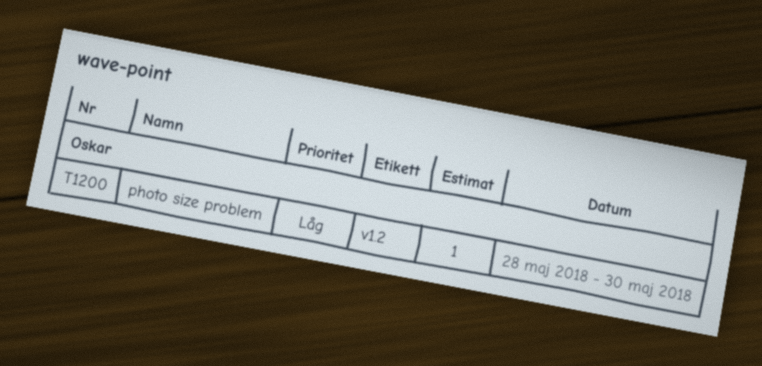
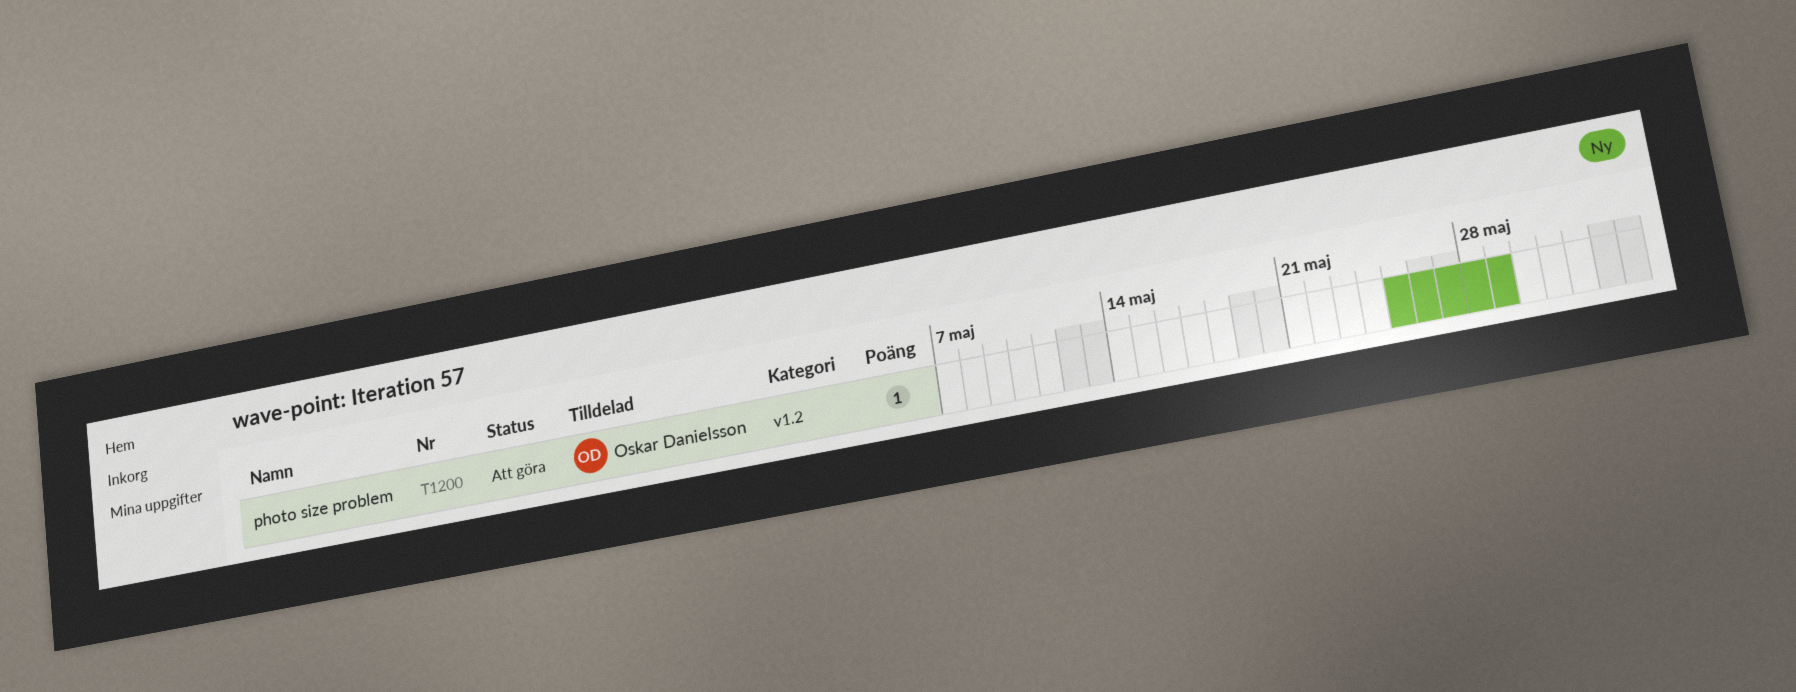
T1200, start: May 28 -> May 25
T1200, due: May 30 -> May 29

